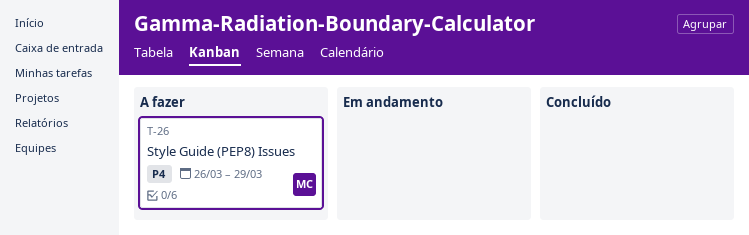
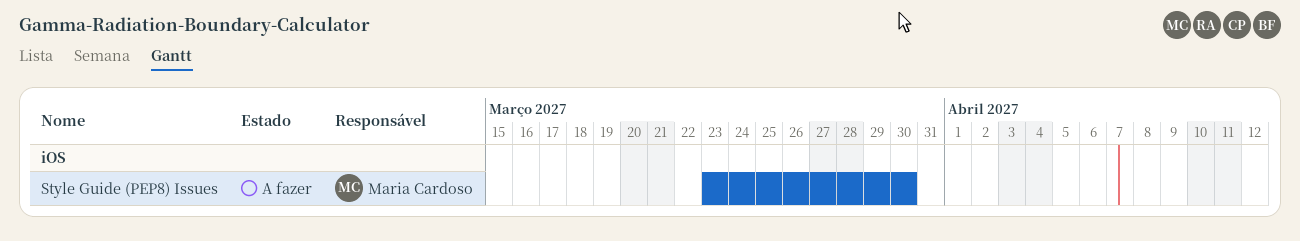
Style Guide (PEP8) Issues, start: Mar 26 -> Mar 23
Style Guide (PEP8) Issues, due: Mar 29 -> Mar 30

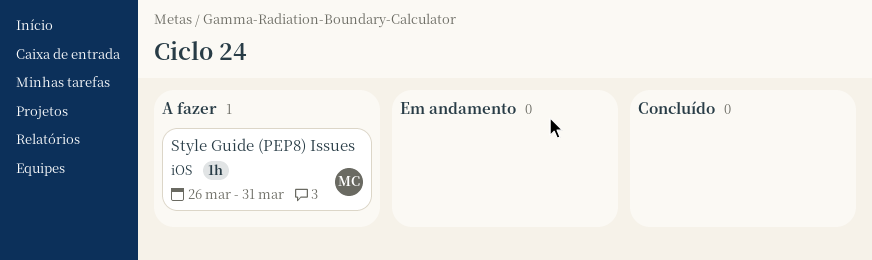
Style Guide (PEP8) Issues, start: Mar 23 -> Mar 26
Style Guide (PEP8) Issues, due: Mar 30 -> Mar 31

